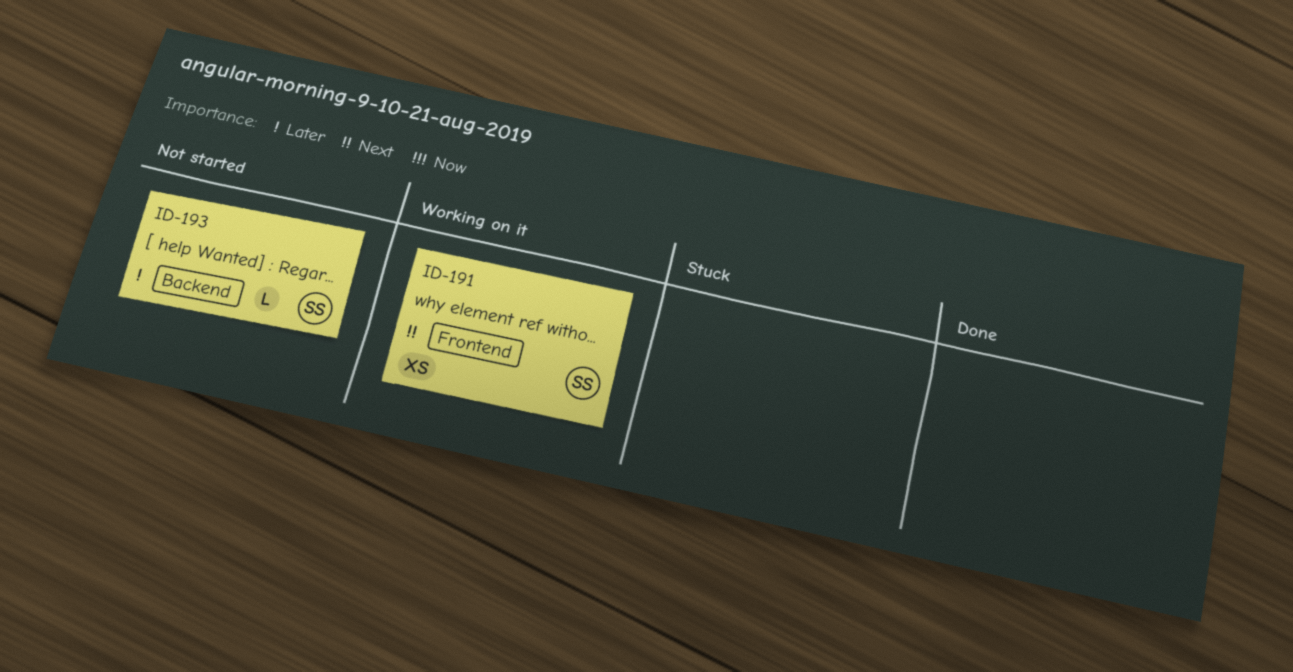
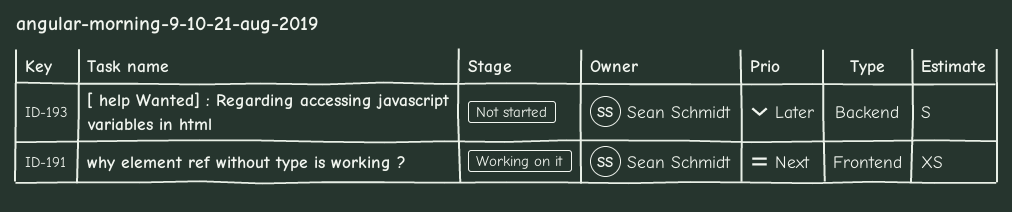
ID-193, estimate: L -> S

